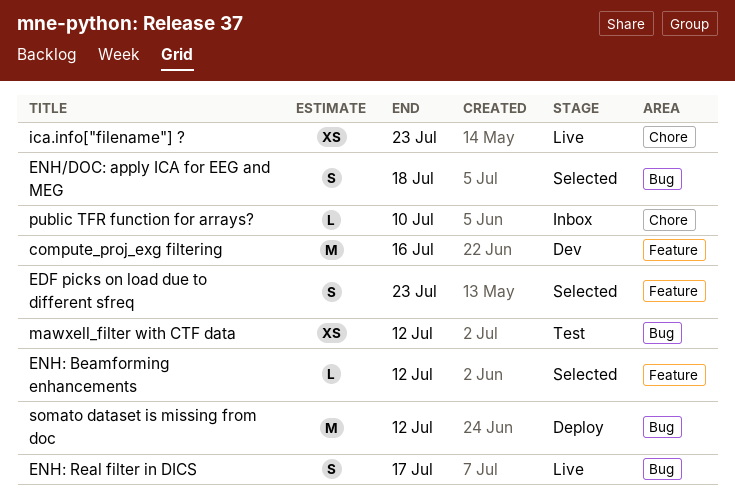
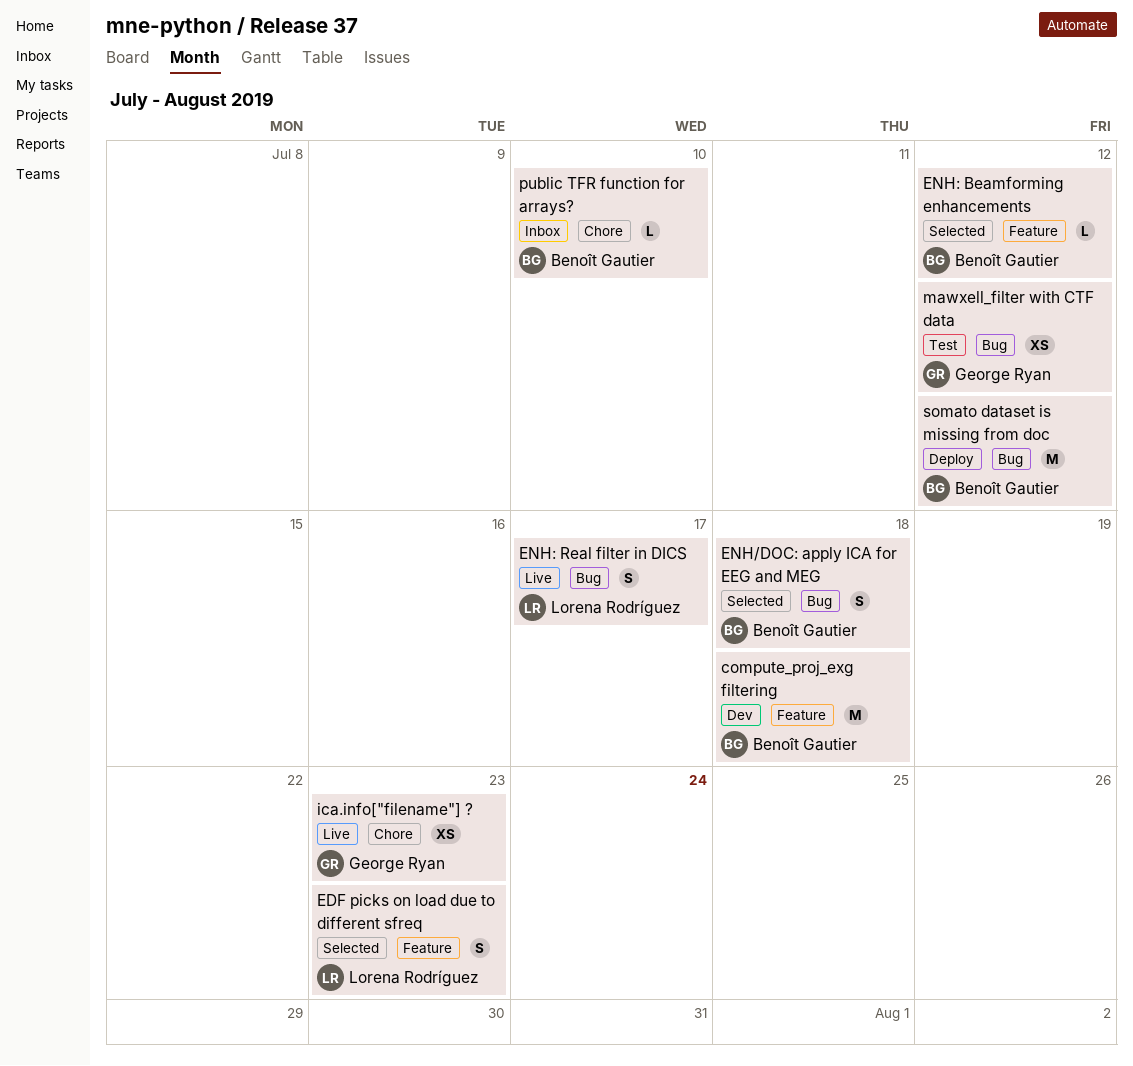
compute_proj_exg filtering, due: Jul 16 -> Jul 18

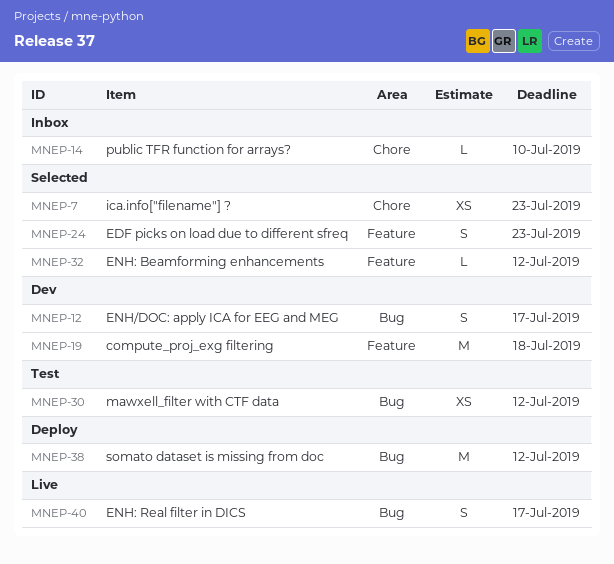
ENH/DOC: apply ICA for EEG and MEG, status: Selected -> Dev
ENH/DOC: apply ICA for EEG and MEG, due: Jul 18 -> Jul 17
ica.info["filename"] ?, status: Live -> Selected

